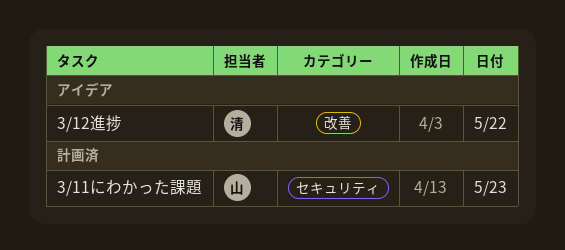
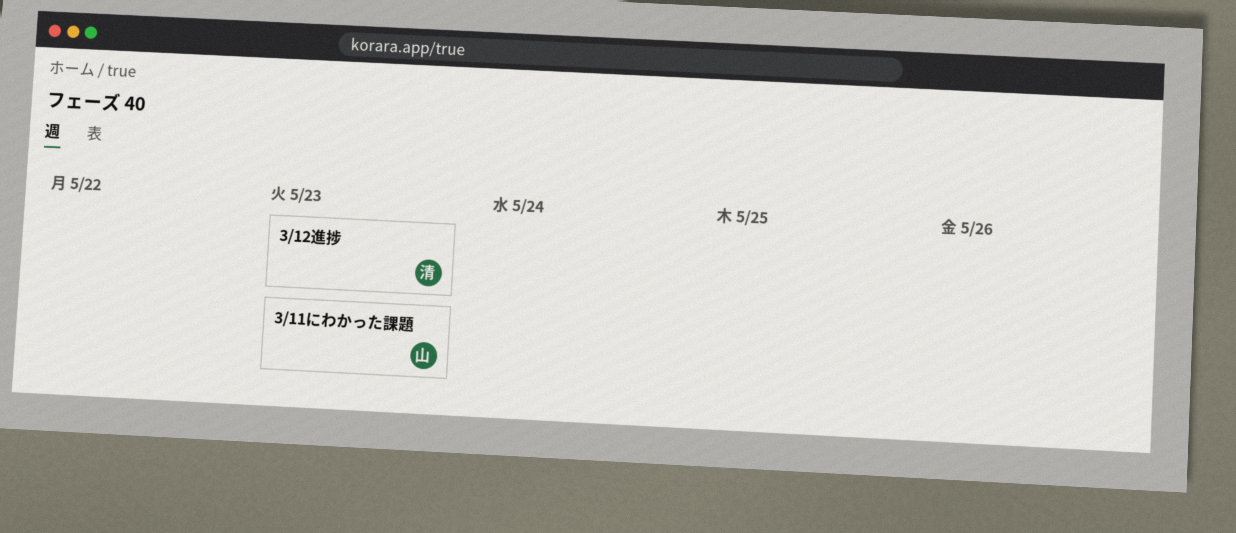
3/12進捗, day: May 22 -> May 23

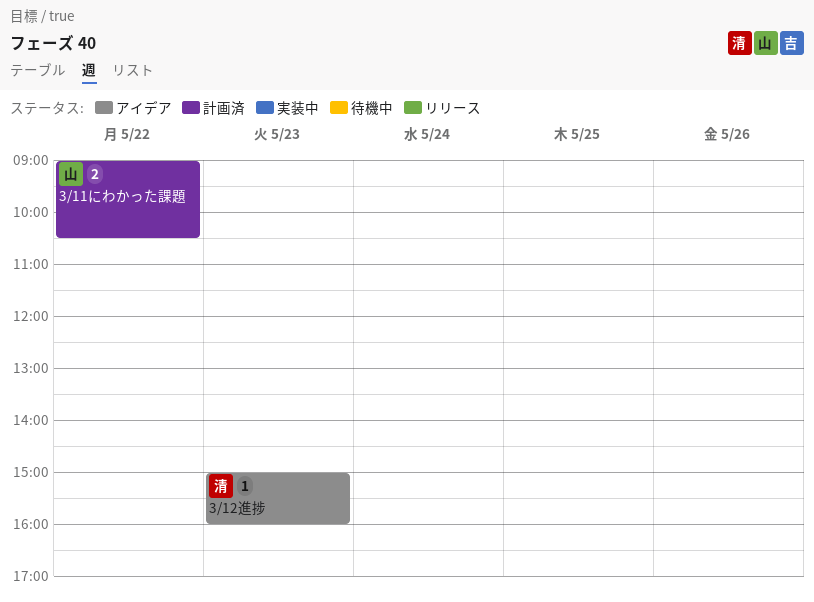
3/11にわかった課題, day: May 23 -> May 22

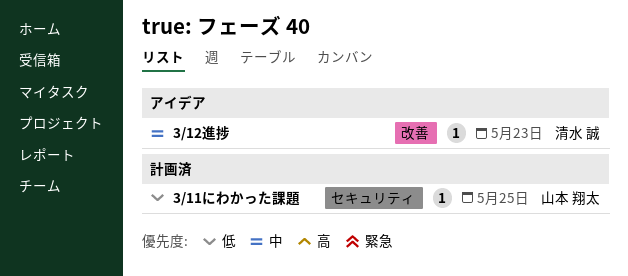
3/11にわかった課題, estimate: 2 -> 1
3/11にわかった課題, day: May 22 -> May 25

